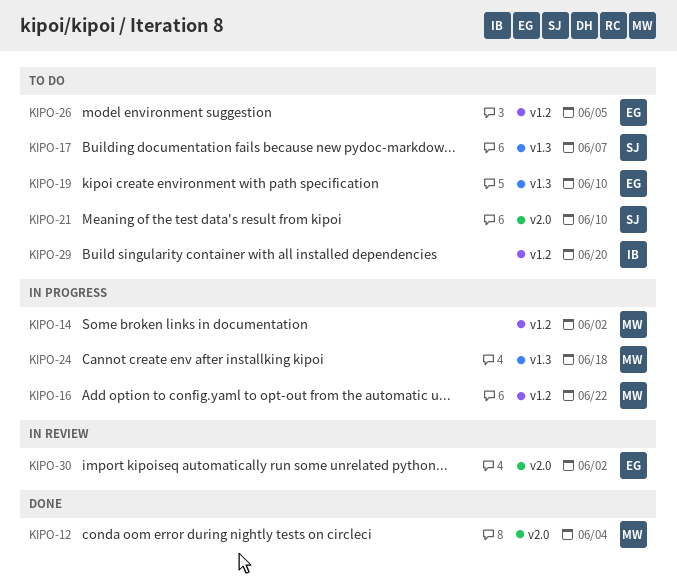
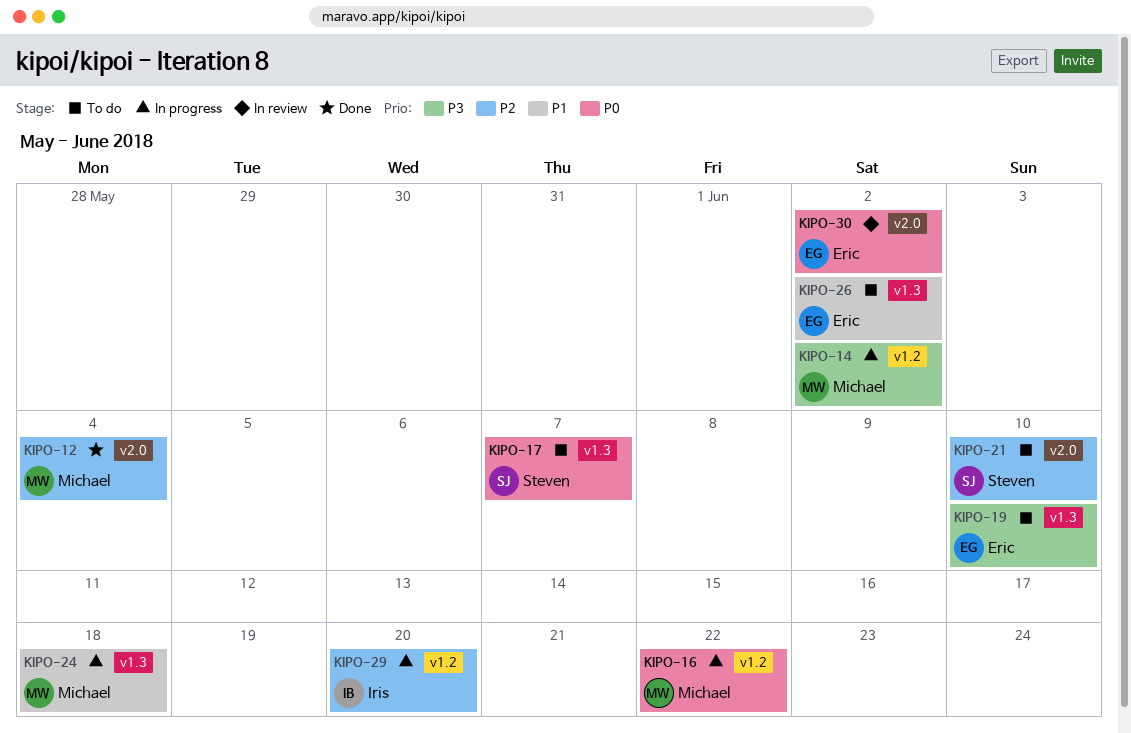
KIPO-26, label: v1.2 -> v1.3
KIPO-26, due: Jun 5 -> Jun 2
KIPO-29, status: To do -> In progress

